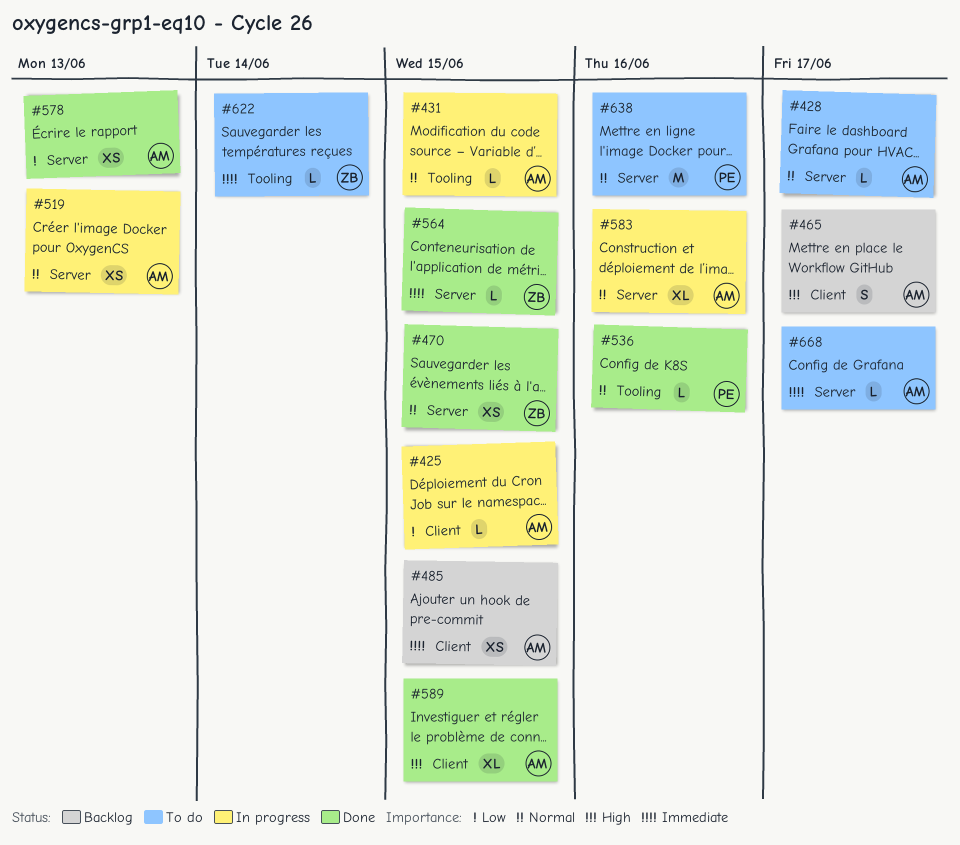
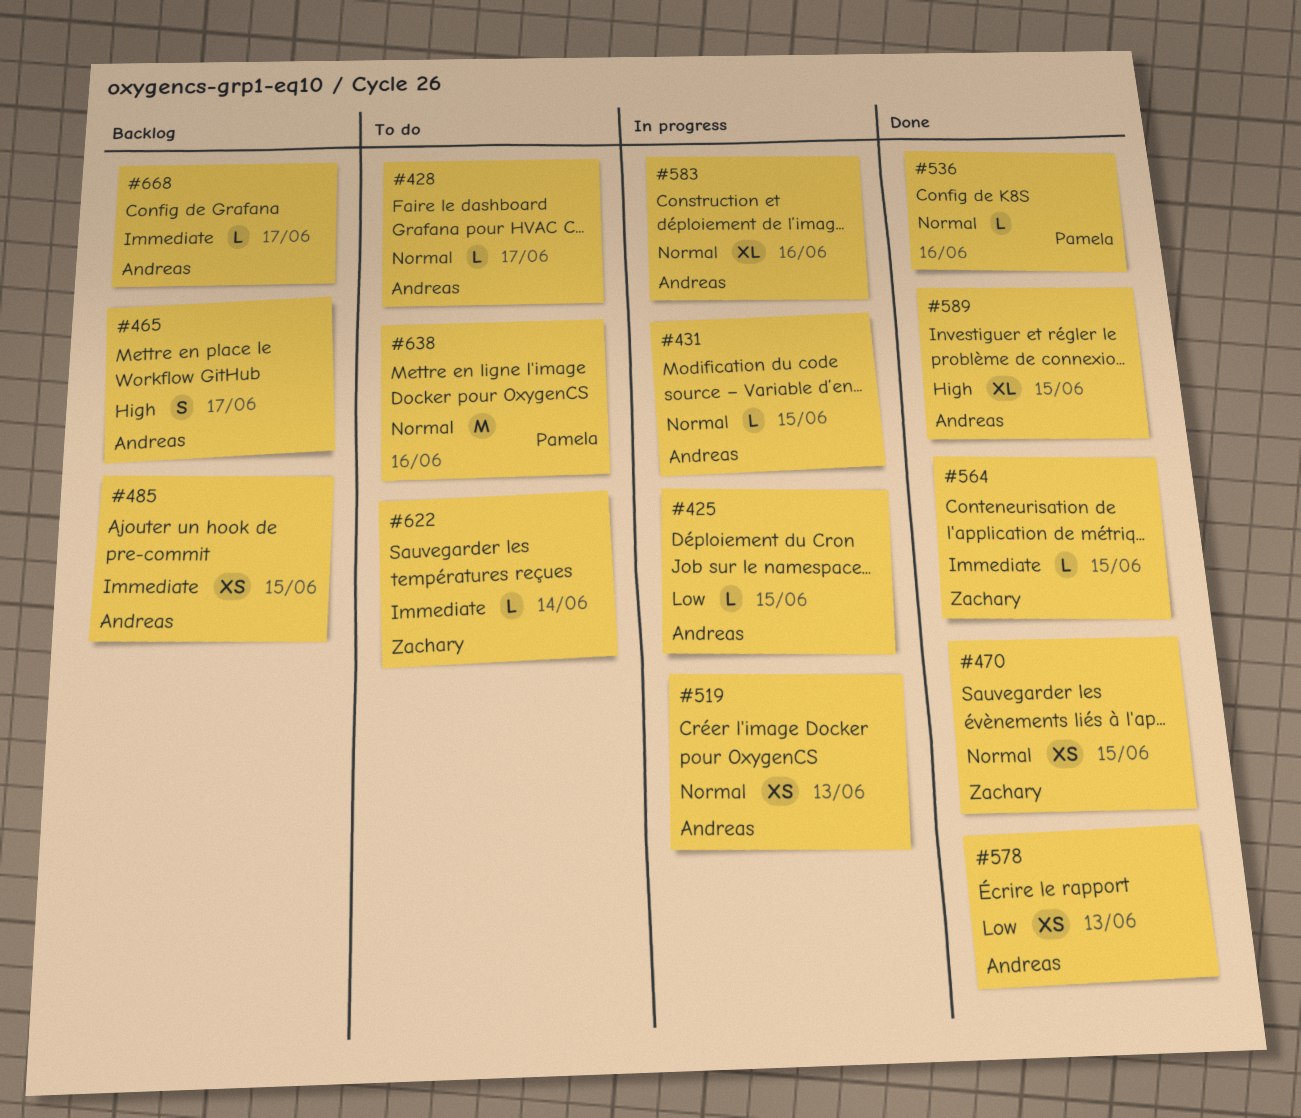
#668, status: To do -> Backlog

